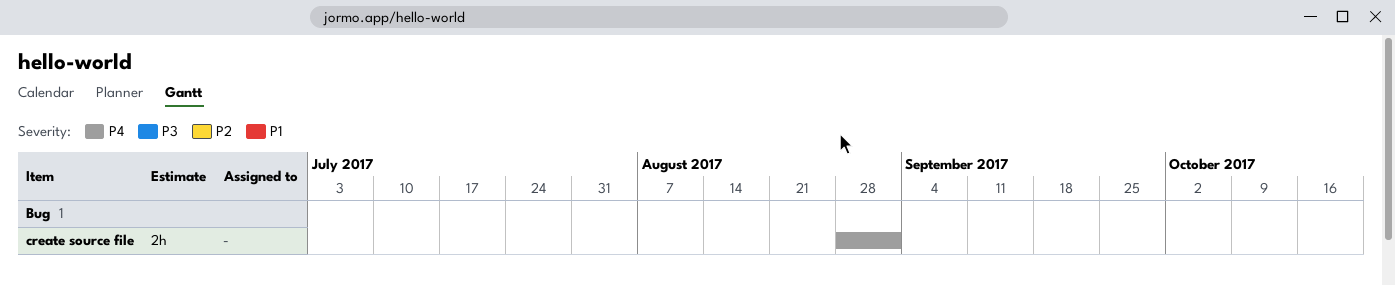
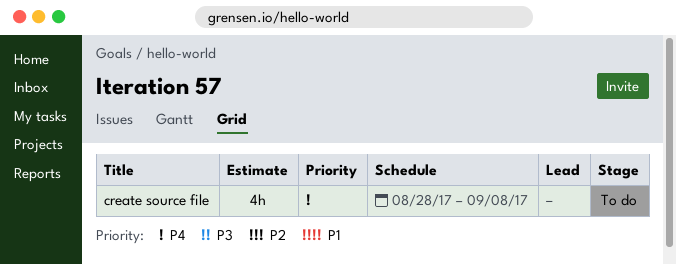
create source file, estimate: 2h -> 4h
create source file, due: Sep 1 -> Sep 8

